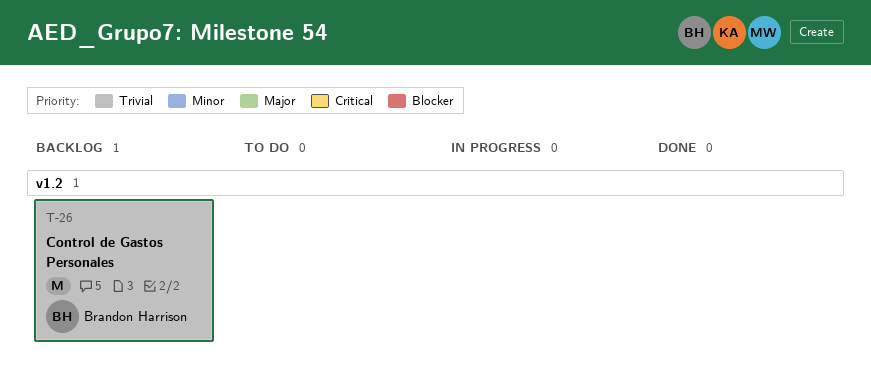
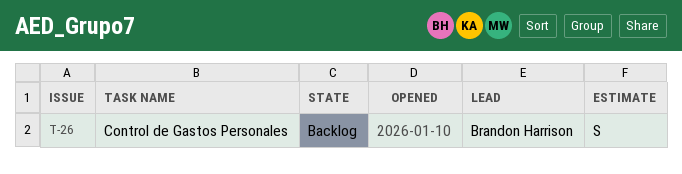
T-26, estimate: M -> S

